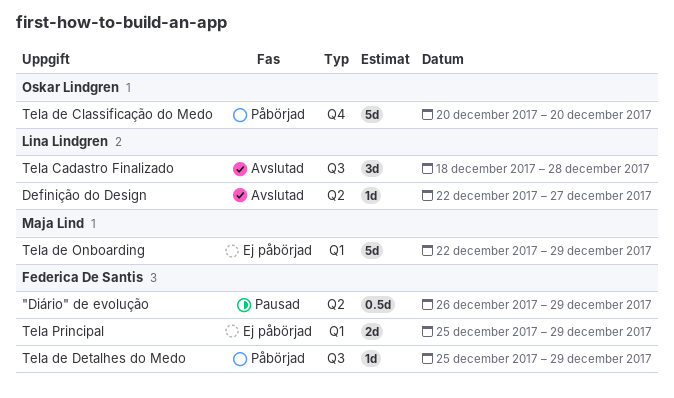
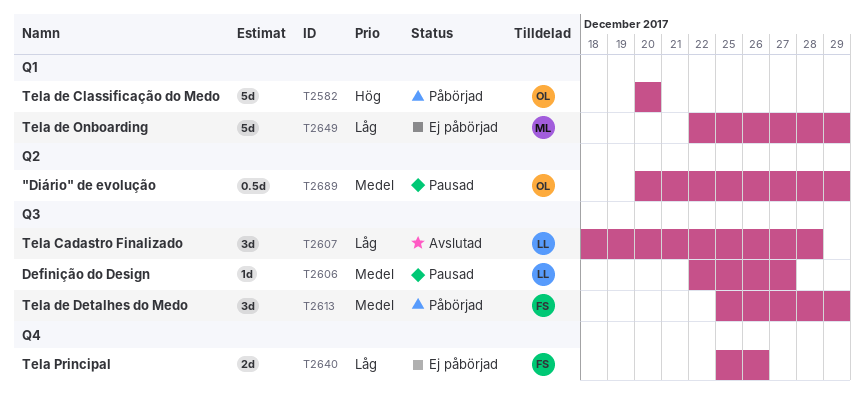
"Diário" de evolução, owner: Federica De Santis -> Oskar Lindgren
"Diário" de evolução, start: Dec 26 -> Dec 20
Definição do Design, status: Avslutad -> Pausad
Definição do Design, label: Q2 -> Q3
Tela de Classificação do Medo, label: Q4 -> Q1
Tela de Detalhes do Medo, estimate: 1d -> 3d
Tela Principal, label: Q1 -> Q4
Tela Principal, due: Dec 29 -> Dec 26

